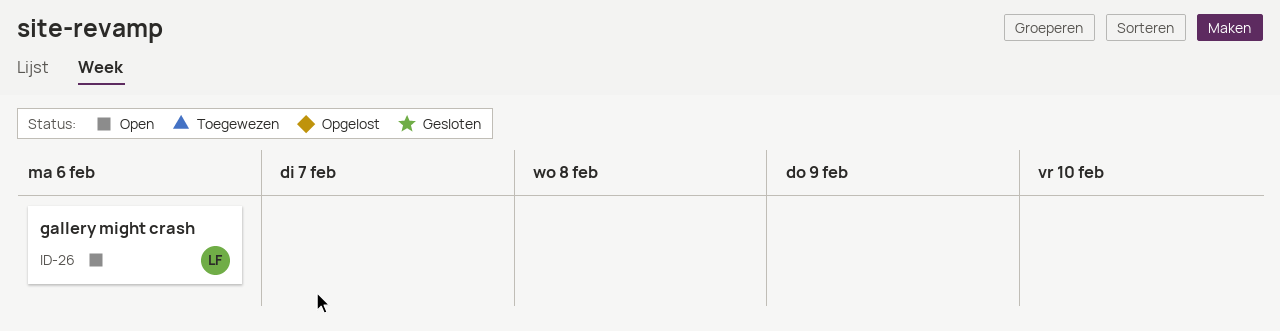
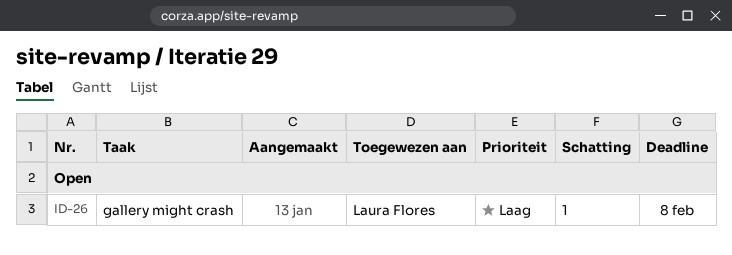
ID-26, due: Feb 6 -> Feb 8

